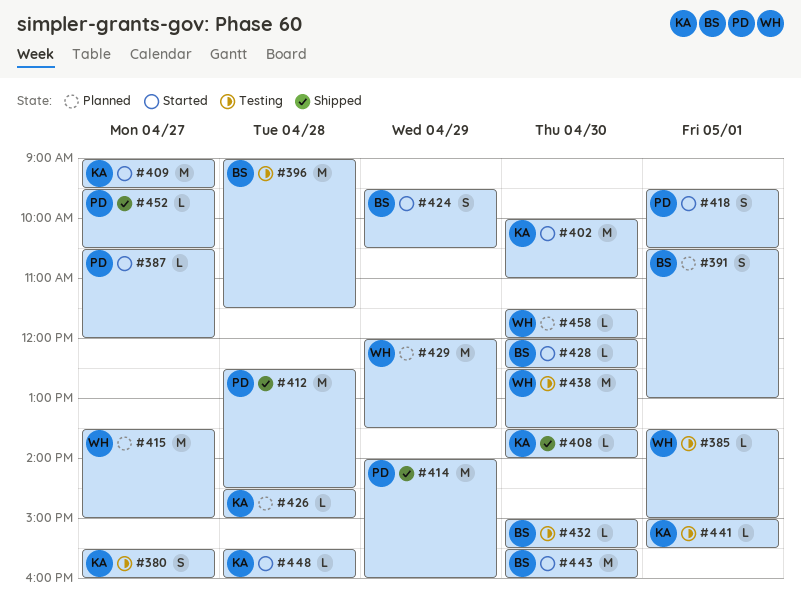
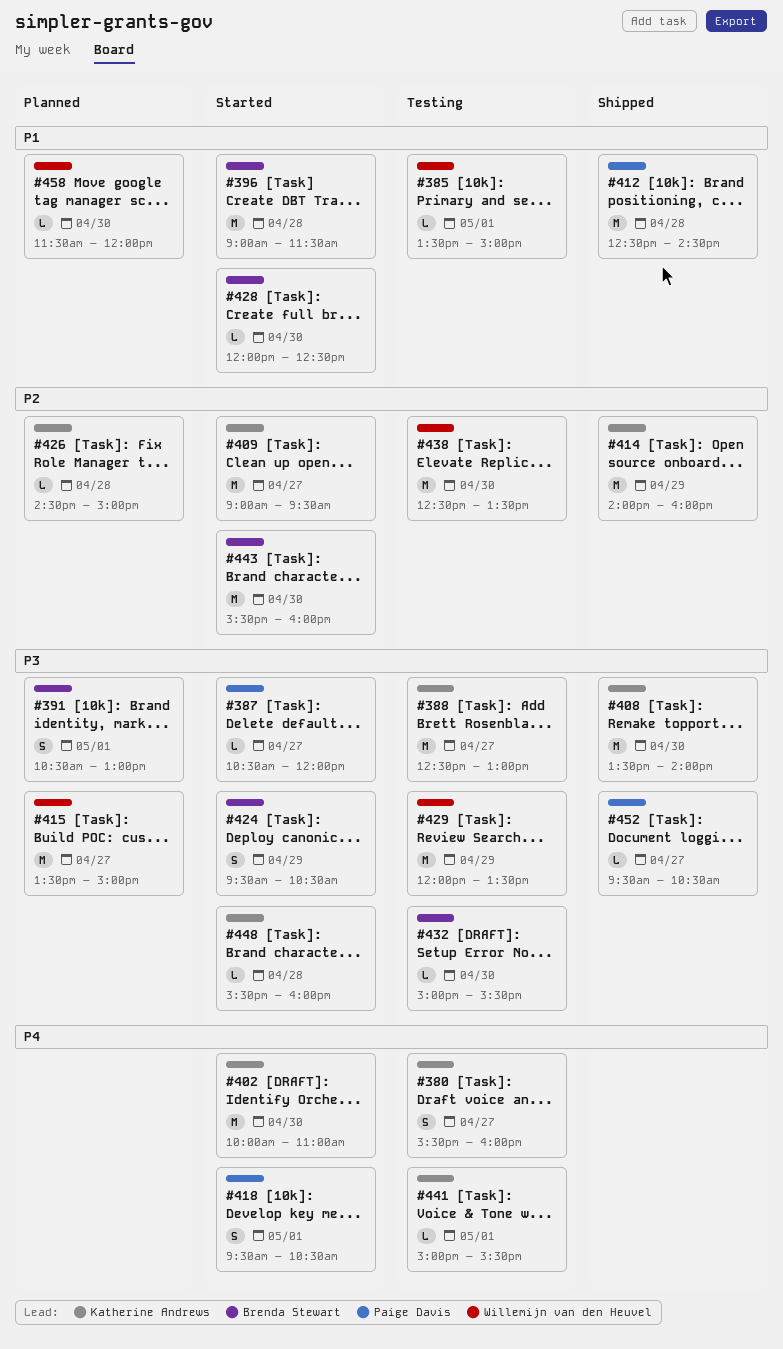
#388: none -> present
#396, status: Testing -> Started
#408, estimate: L -> M
#414, owner: Paige Davis -> Katherine Andrews
#429, status: Planned -> Testing

